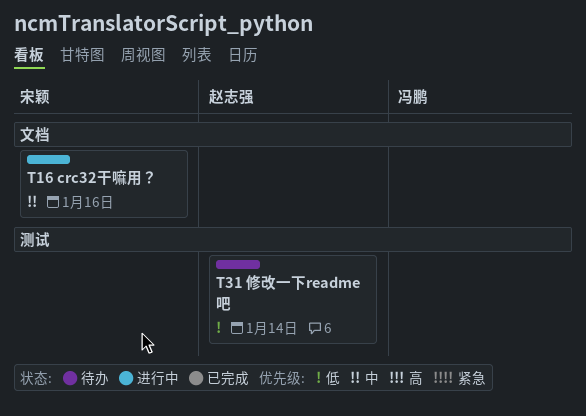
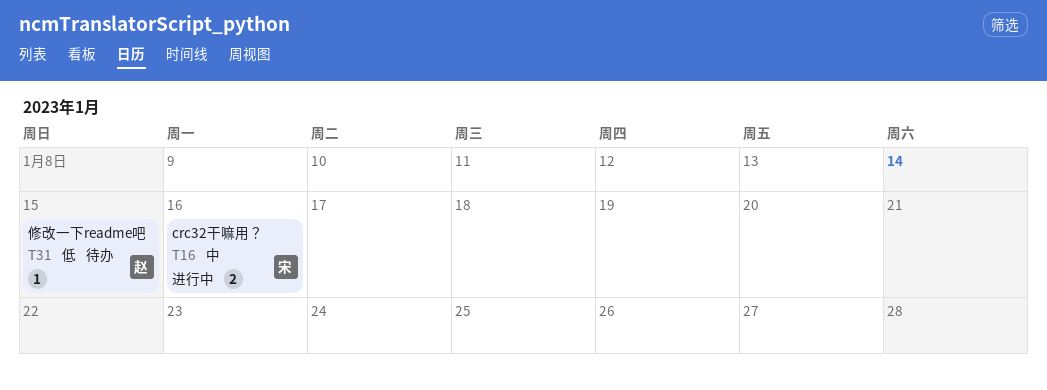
T31, due: Jan 14 -> Jan 15

